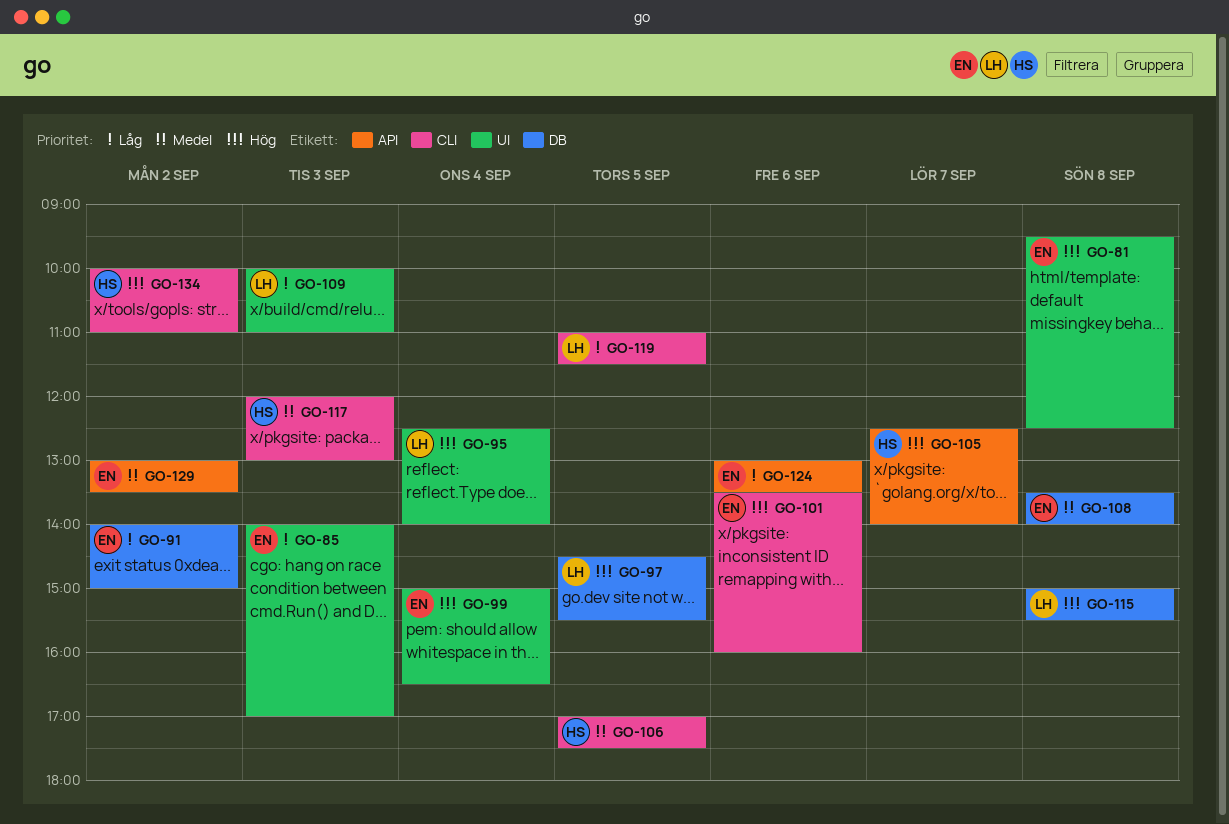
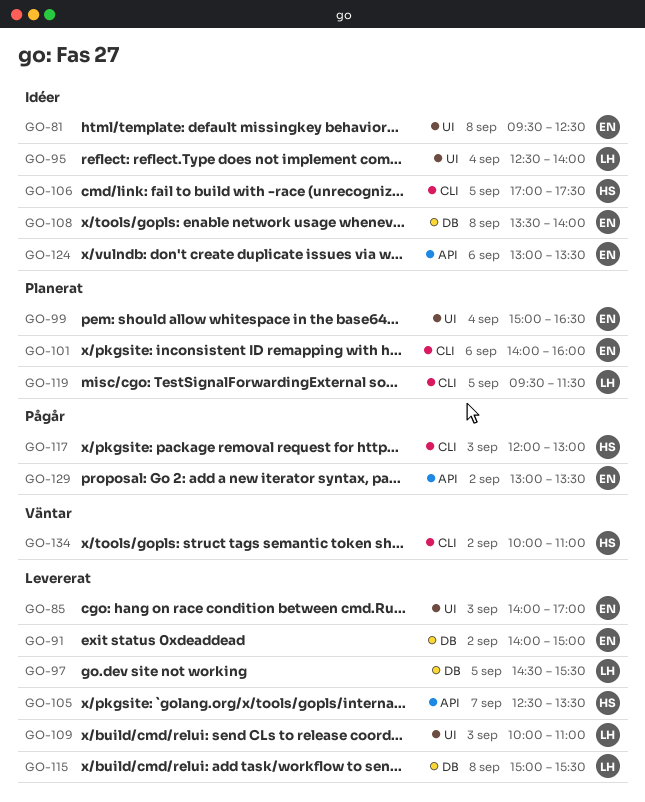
GO-101, begins: 13:30 -> 14:00
GO-105, ends: 14:00 -> 13:30
GO-119, begins: 11:00 -> 09:30

